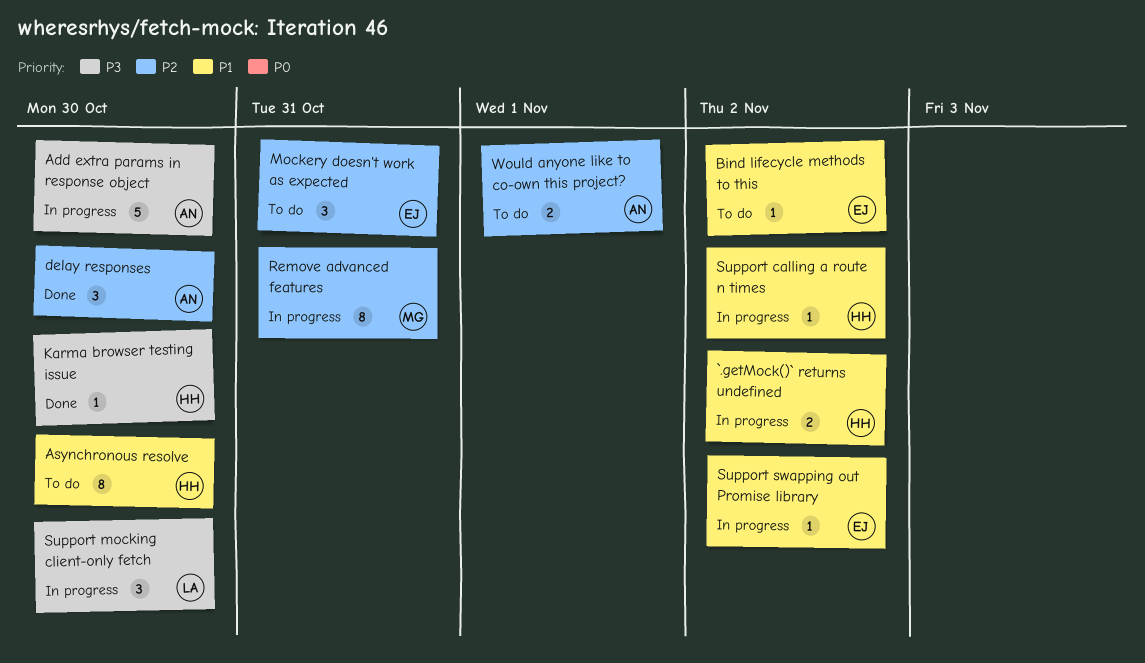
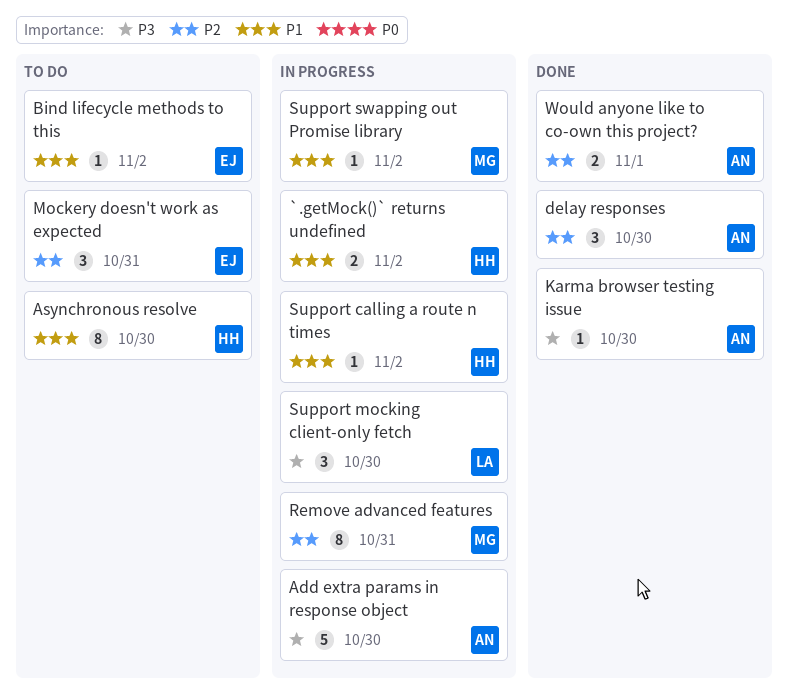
Karma browser testing issue, owner: HH -> AN
Support swapping out Promise library, owner: EJ -> MG
Would anyone like to co-own this project?, status: To do -> Done

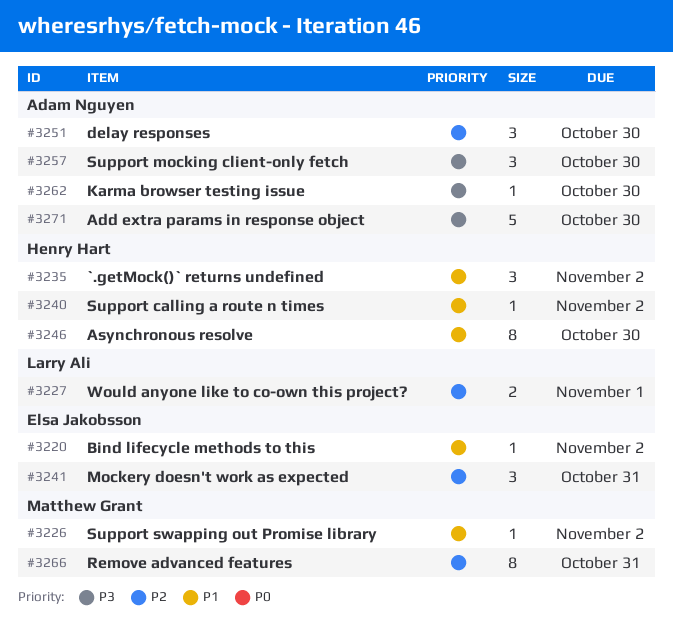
`.getMock()` returns undefined, estimate: 2 -> 3
Support mocking client-only fetch, owner: Larry Ali -> Adam Nguyen
Would anyone like to co-own this project?, owner: Adam Nguyen -> Larry Ali

